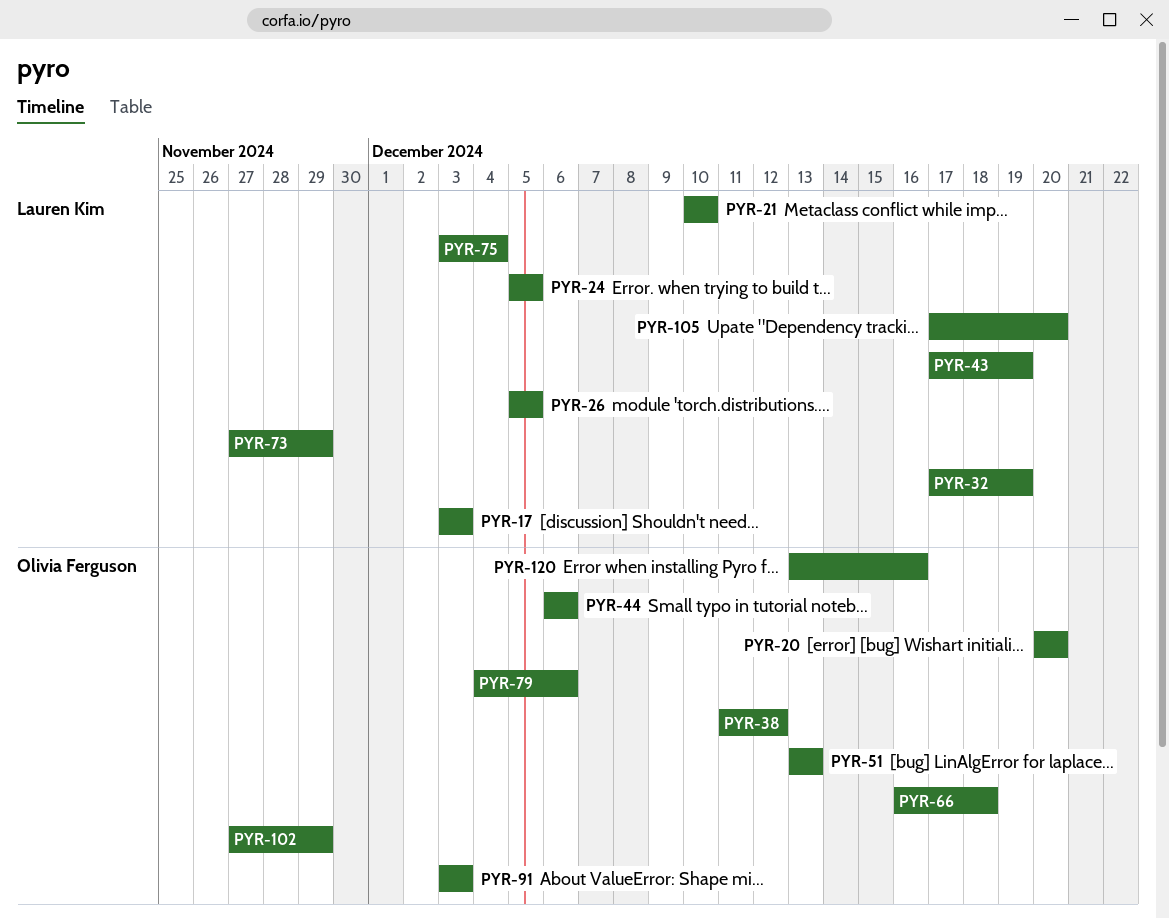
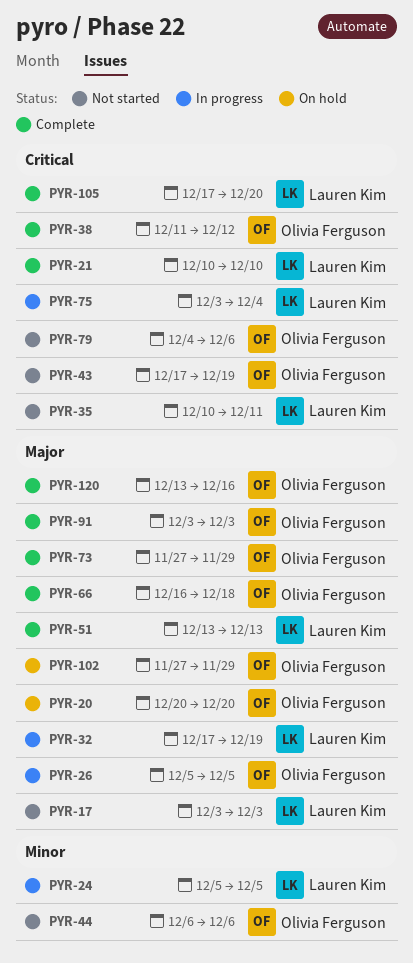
PYR-26, owner: Lauren Kim -> Olivia Ferguson
PYR-35: none -> present
PYR-43, owner: Lauren Kim -> Olivia Ferguson
PYR-51, owner: Olivia Ferguson -> Lauren Kim
PYR-73, owner: Lauren Kim -> Olivia Ferguson

